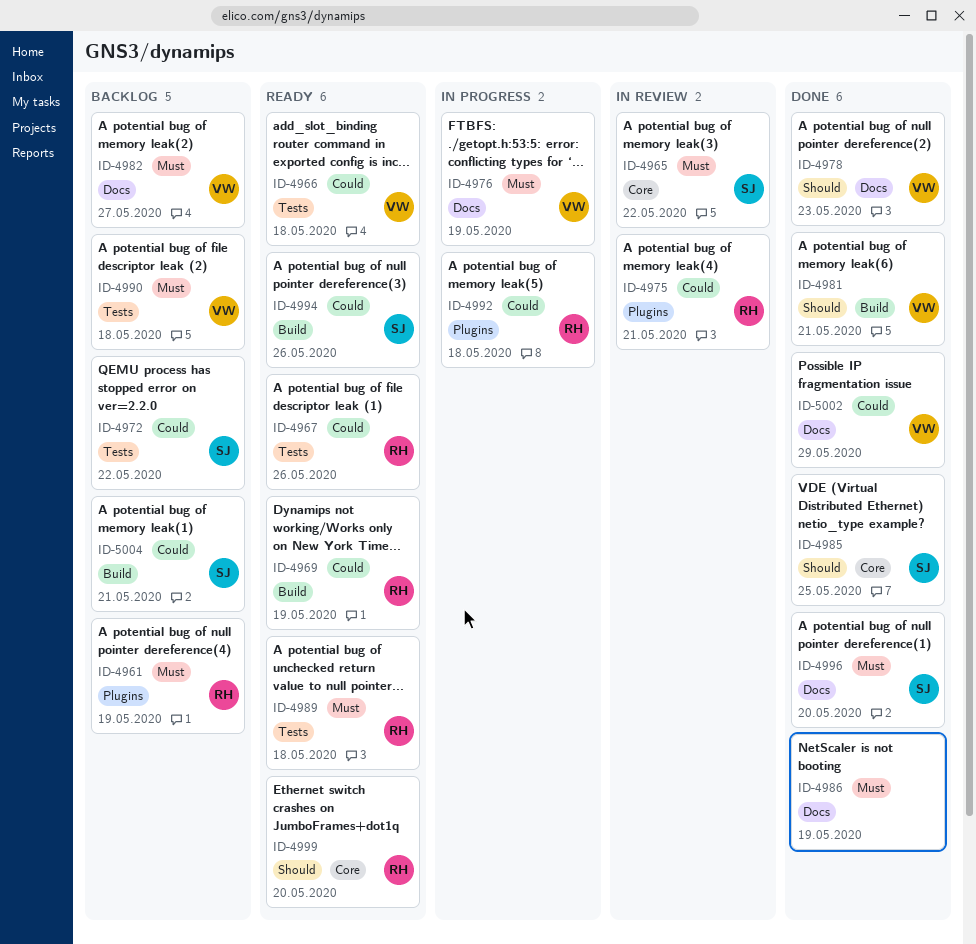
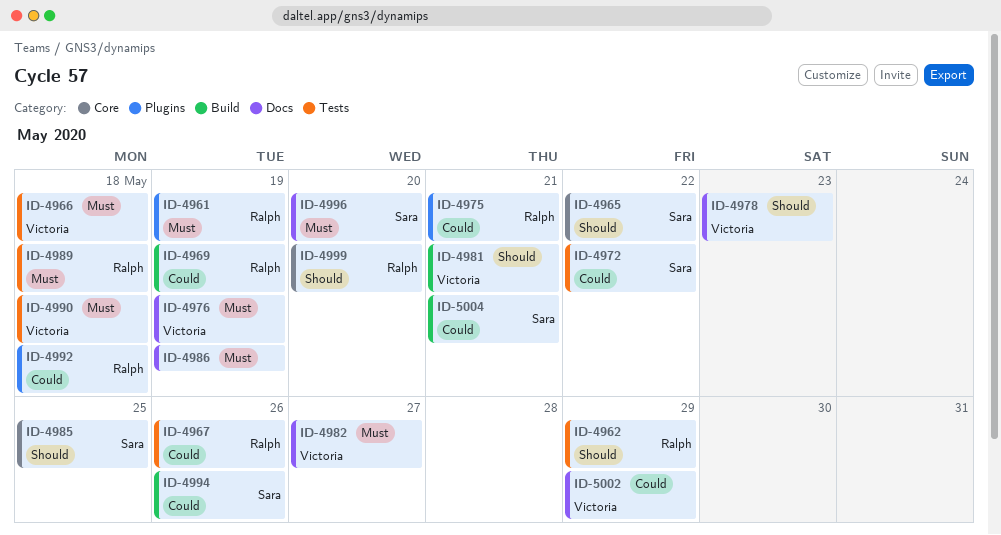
ID-4962: none -> present
ID-4965, priority: Must -> Should
ID-4966, priority: Could -> Must

